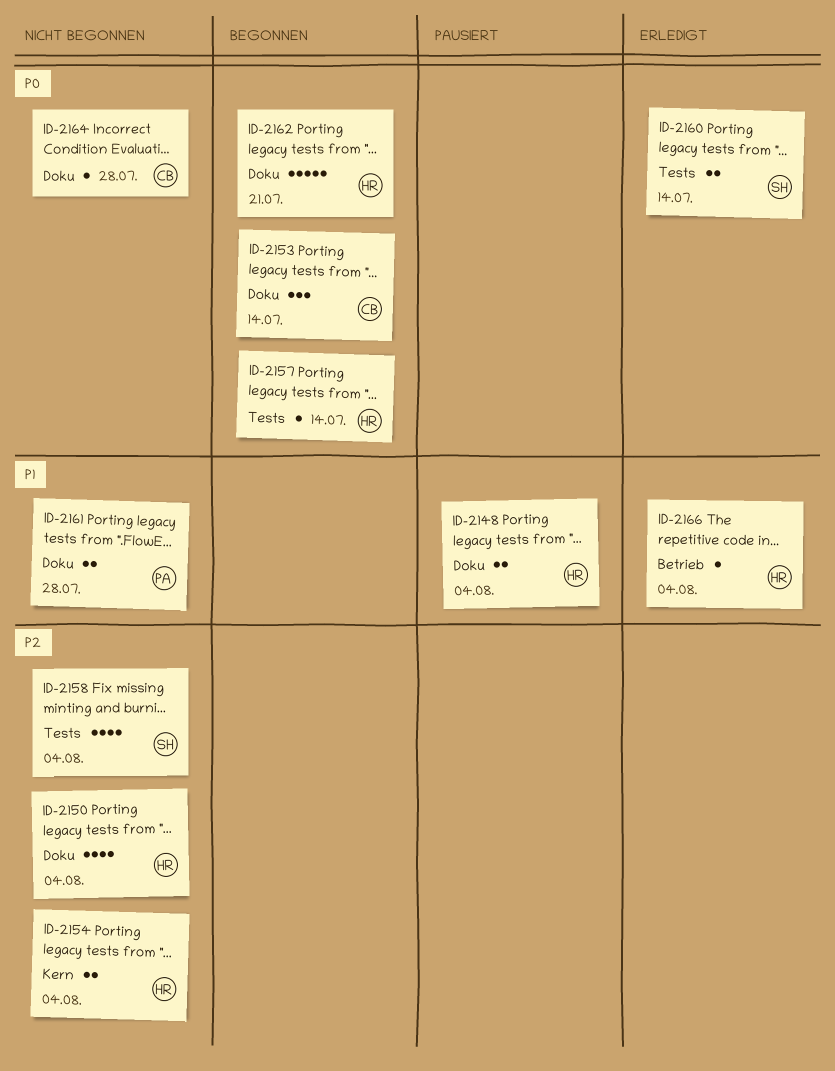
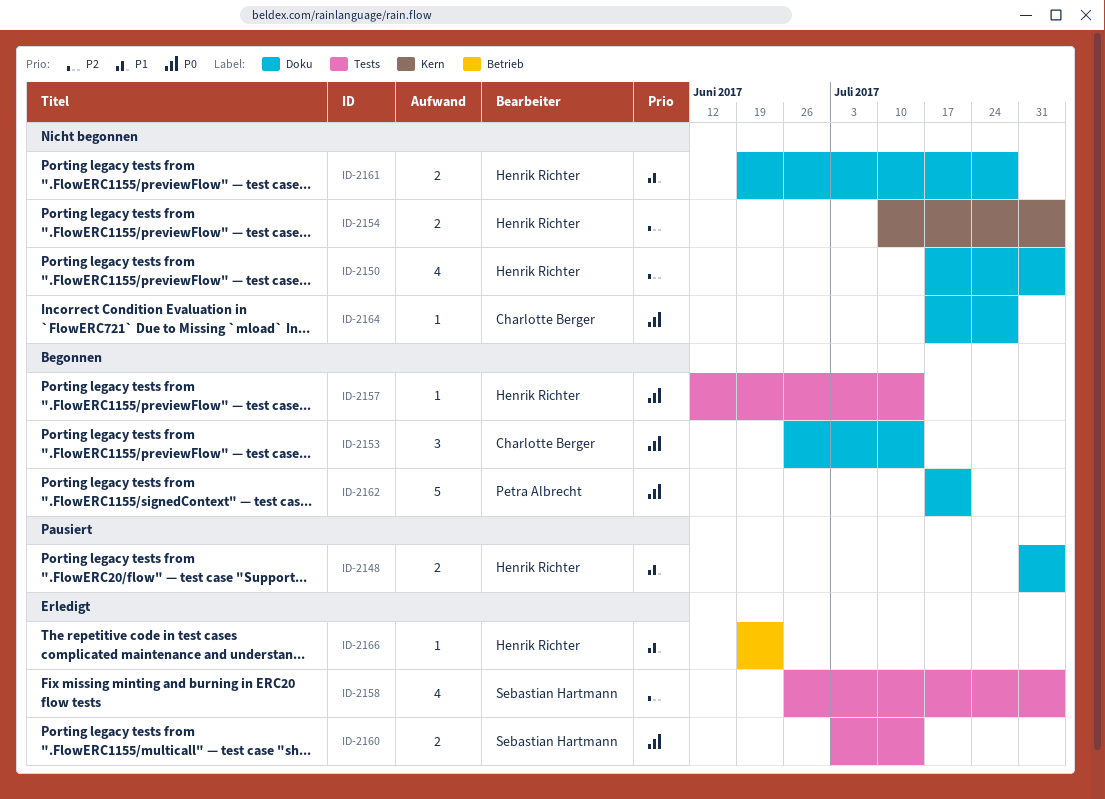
ID-2158, status: Nicht begonnen -> Erledigt
ID-2161, owner: Petra Albrecht -> Henrik Richter
ID-2162, owner: Henrik Richter -> Petra Albrecht
ID-2166, due: Aug 4 -> Jun 23

